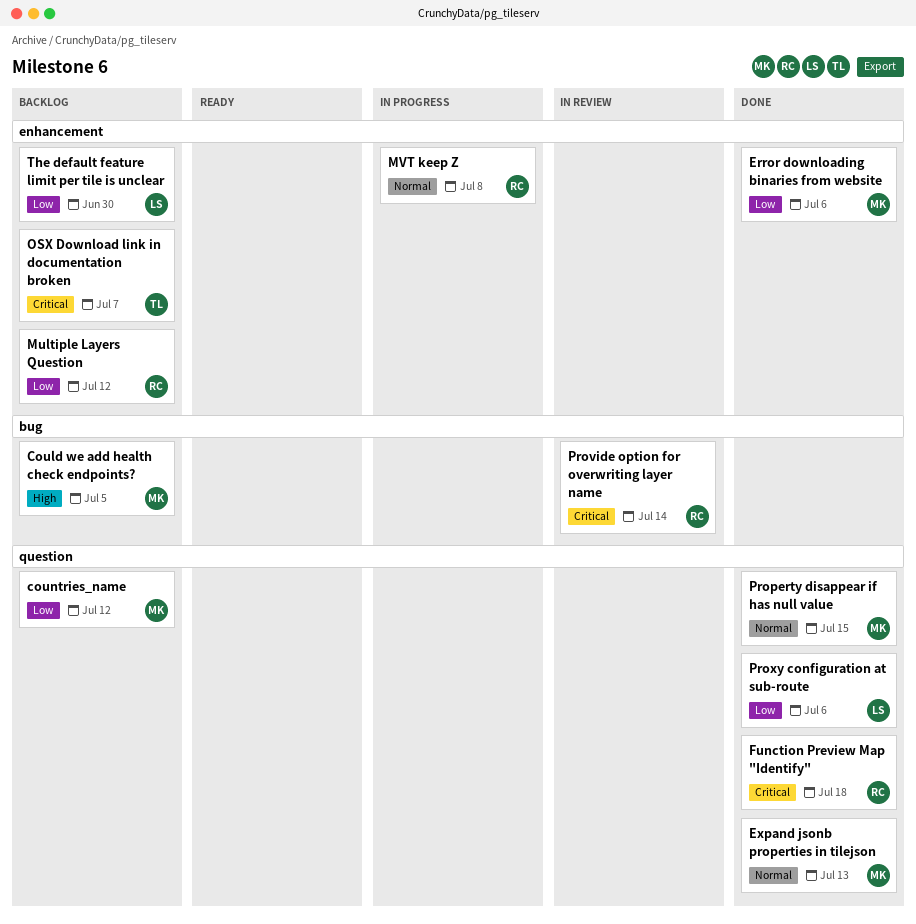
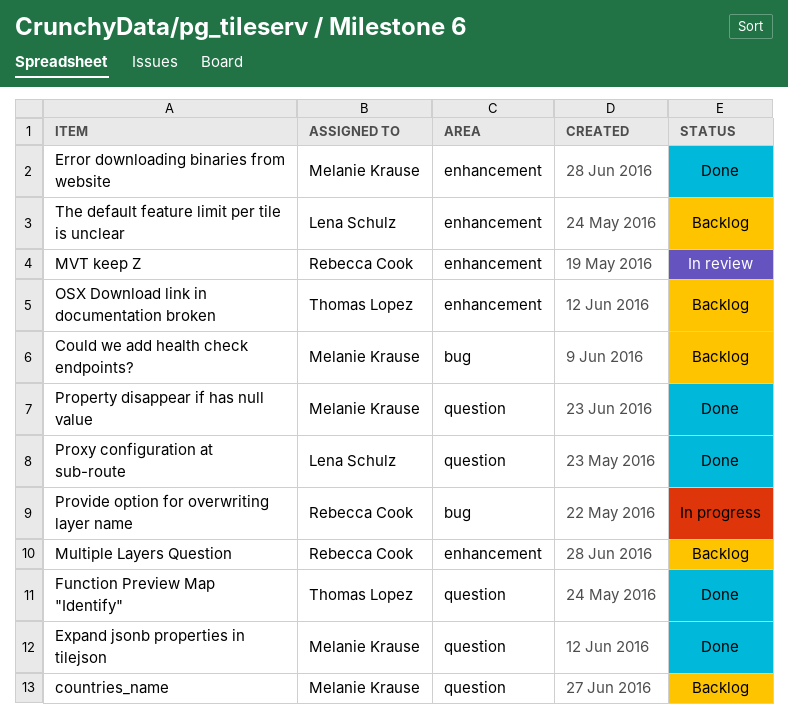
Function Preview Map "Identify", owner: Rebecca Cook -> Thomas Lopez
MVT keep Z, status: In progress -> In review
Provide option for overwriting layer name, status: In review -> In progress

